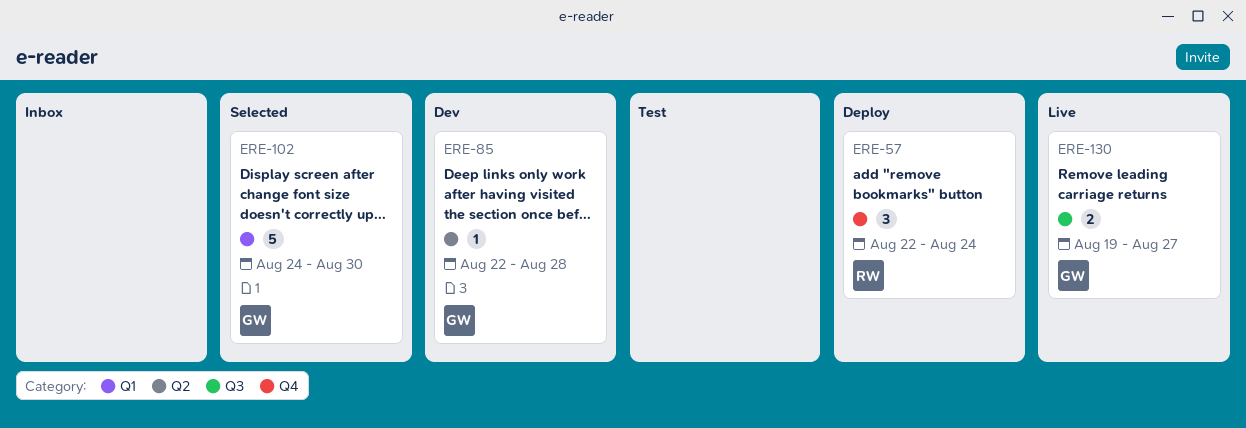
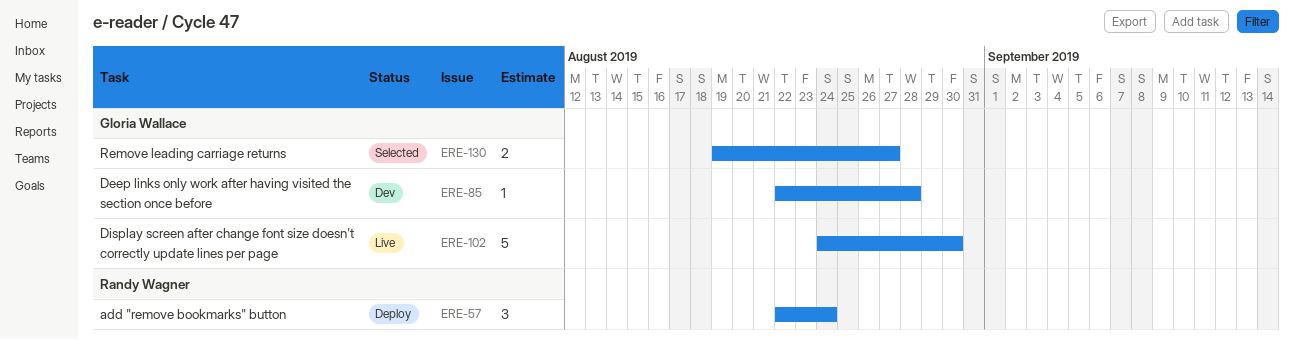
ERE-102, status: Selected -> Live
ERE-130, status: Live -> Selected

